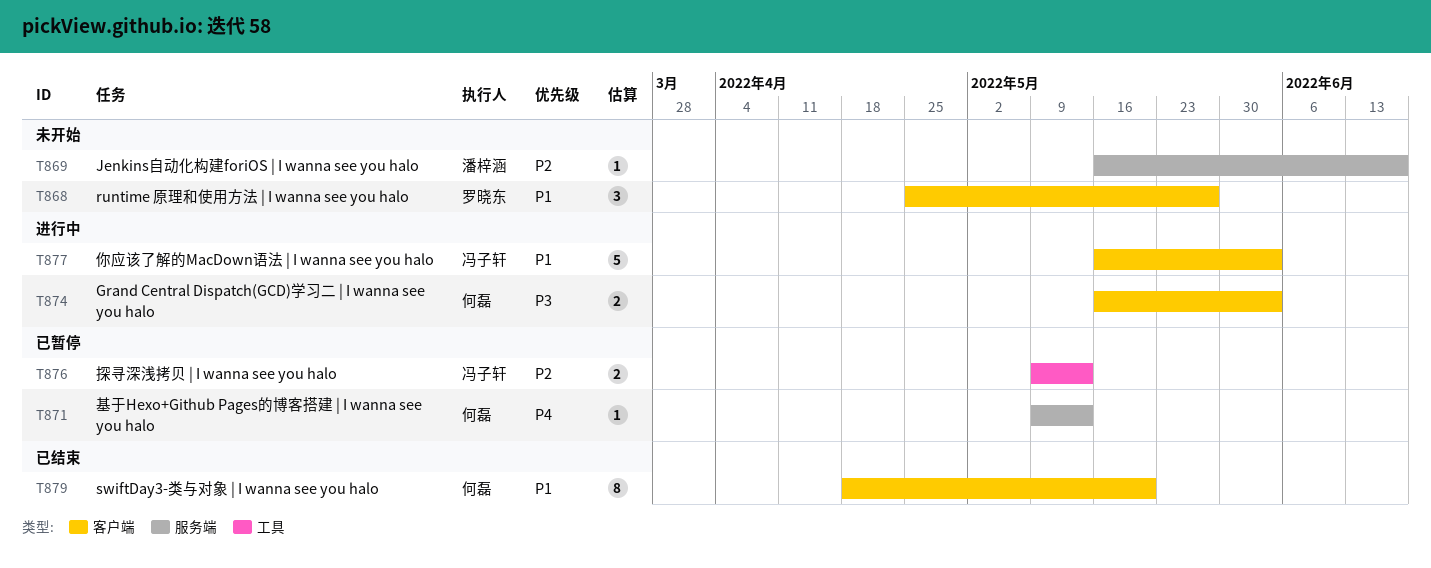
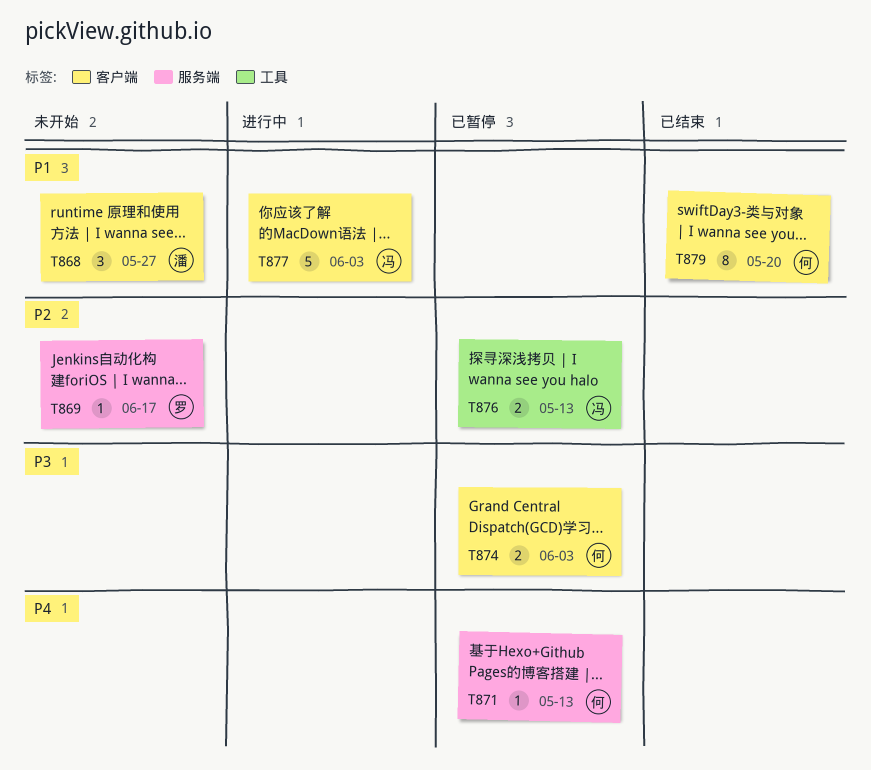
T868, owner: 罗晓东 -> 潘梓涵
T869, owner: 潘梓涵 -> 罗晓东
T874, status: 进行中 -> 已暂停

